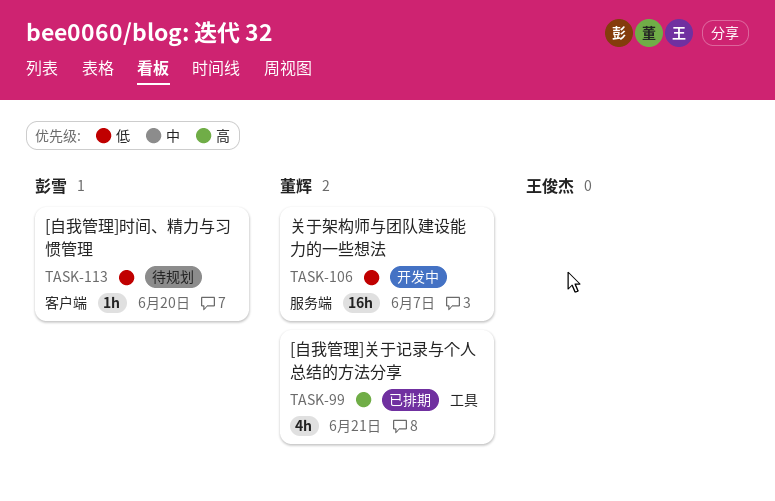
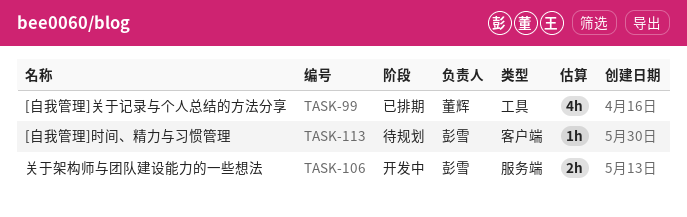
TASK-106, owner: 董辉 -> 彭雪
TASK-106, estimate: 16h -> 2h

